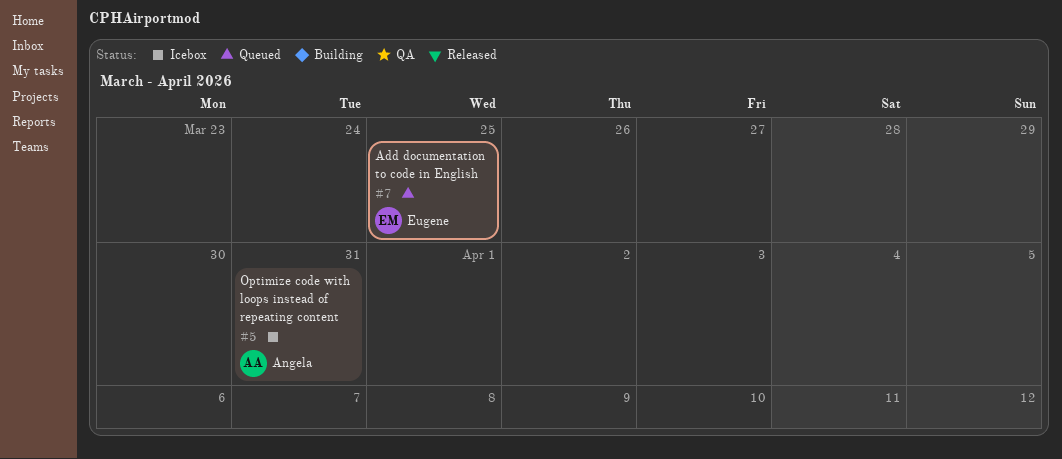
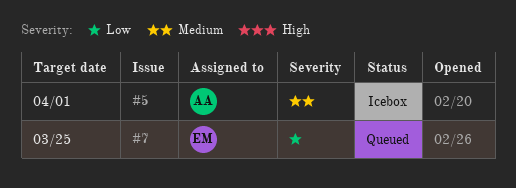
#5, due: Mar 31 -> Apr 1

